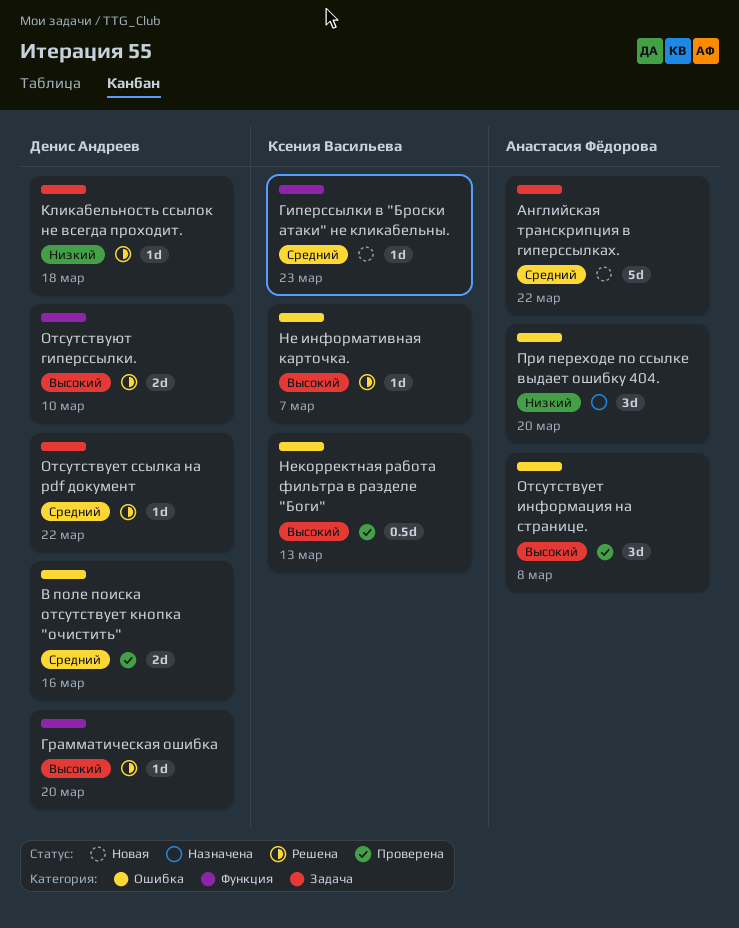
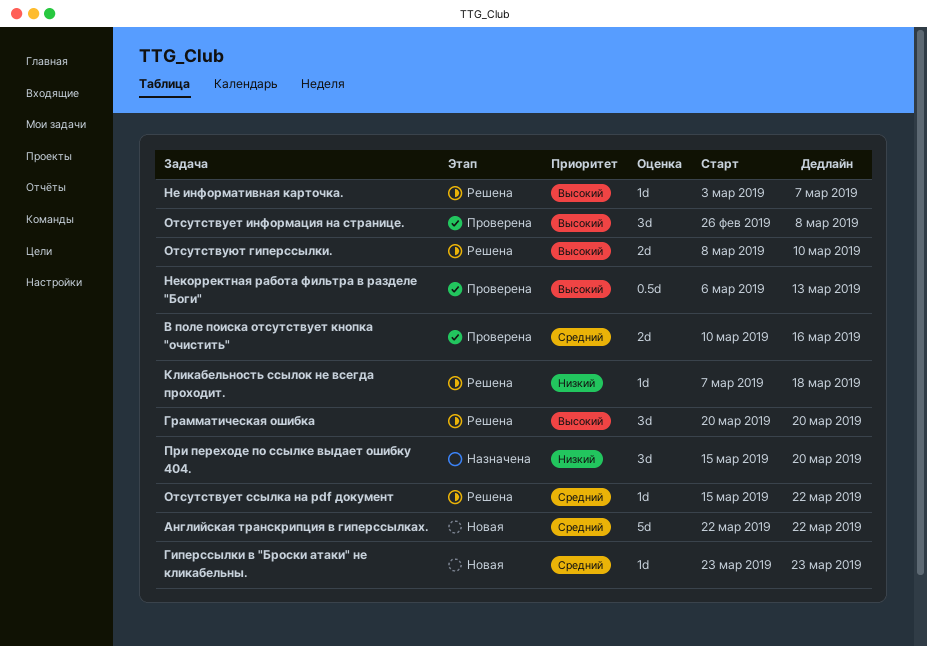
Грамматическая ошибка, estimate: 1d -> 3d

